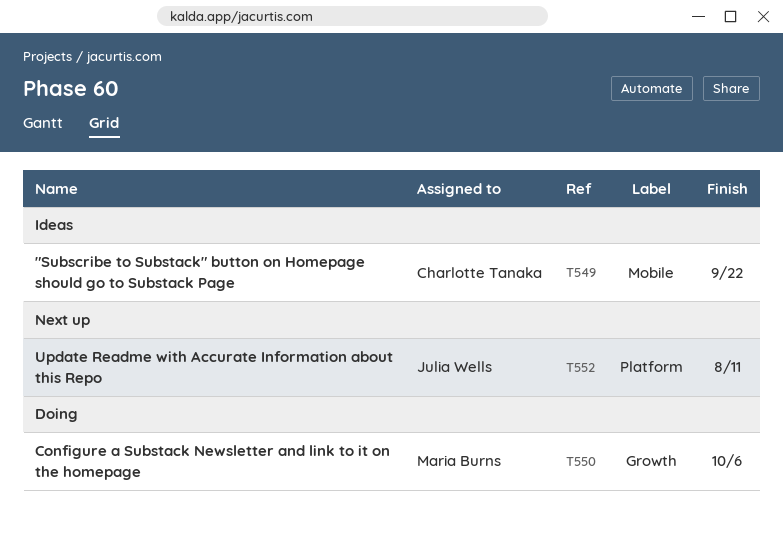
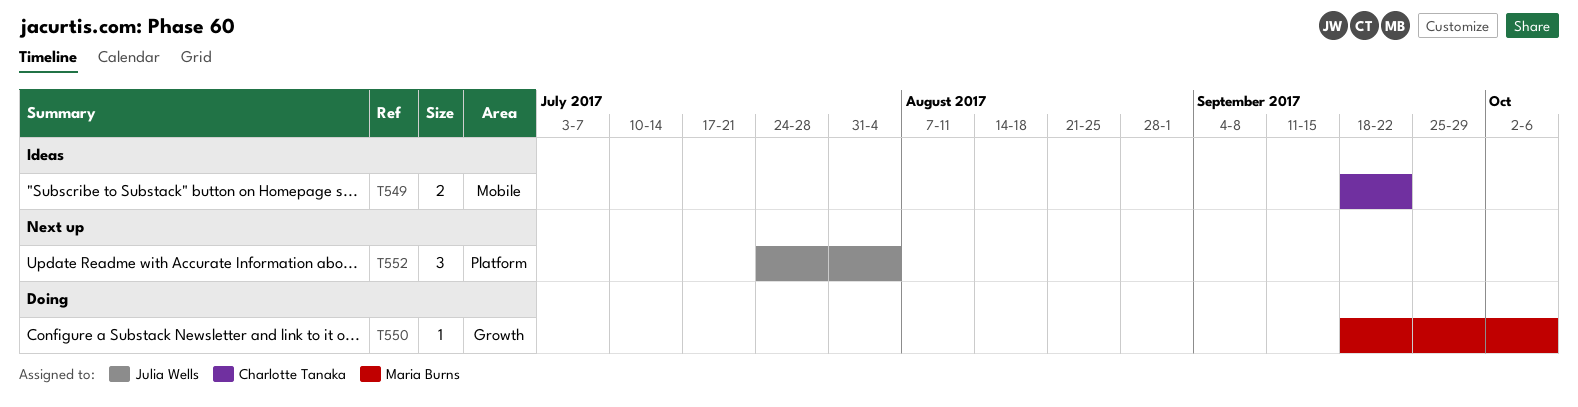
T552, due: Aug 11 -> Aug 4

